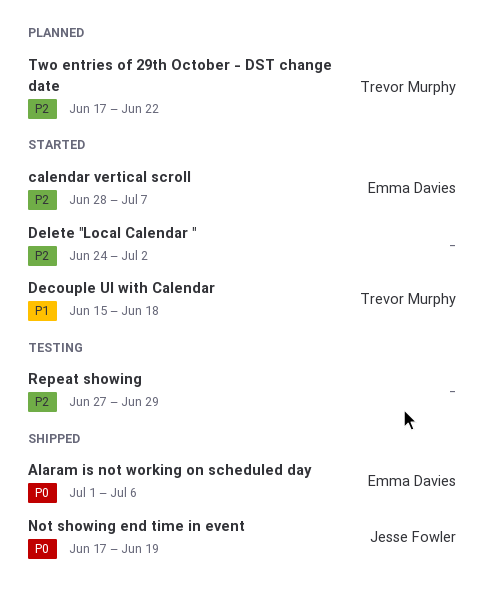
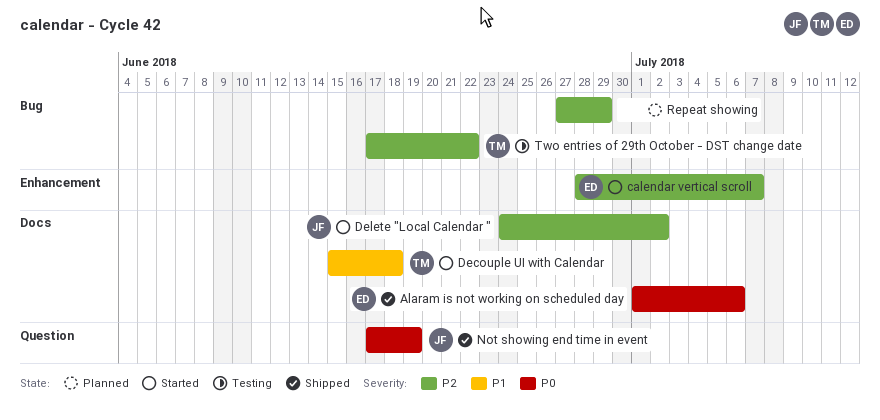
Delete "Local Calendar ", owner: none -> Jesse Fowler
Repeat showing, status: Testing -> Planned
Two entries of 29th October - DST change date, status: Planned -> Testing

